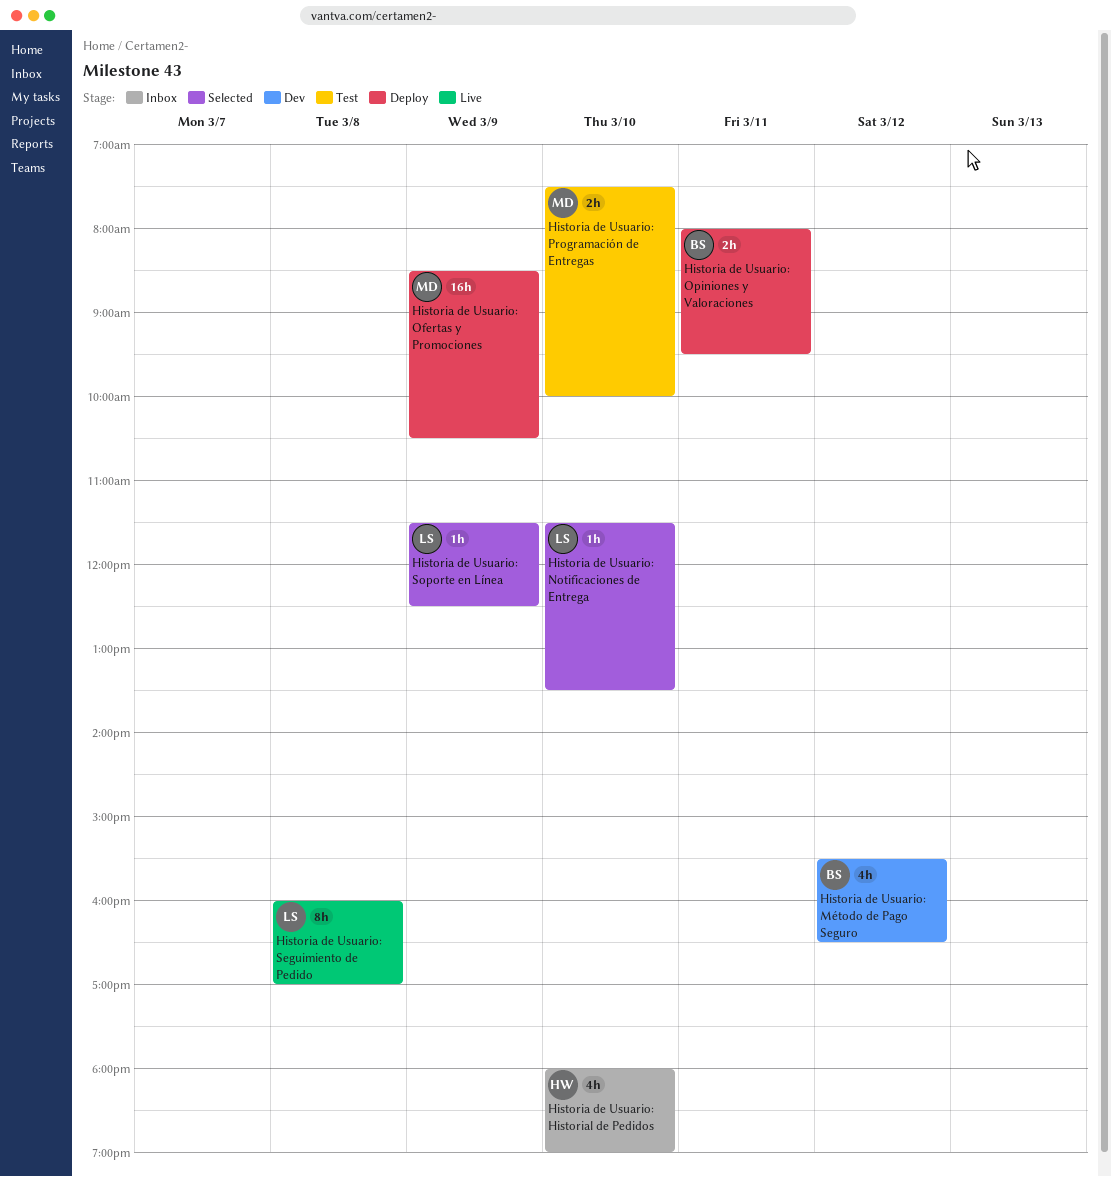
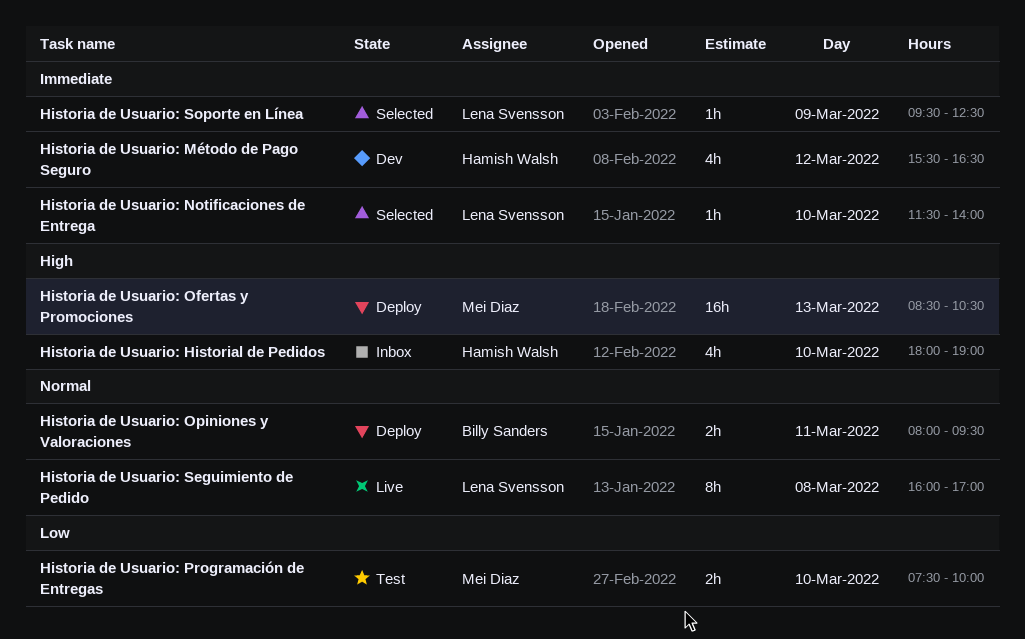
Historia de Usuario: Método de Pago Seguro, owner: Billy Sanders -> Hamish Walsh
Historia de Usuario: Notificaciones de Entrega, ends: 13:30 -> 14:00
Historia de Usuario: Ofertas y Promociones, day: Mar 9 -> Mar 13
Historia de Usuario: Soporte en Línea, begins: 11:30 -> 09:30

